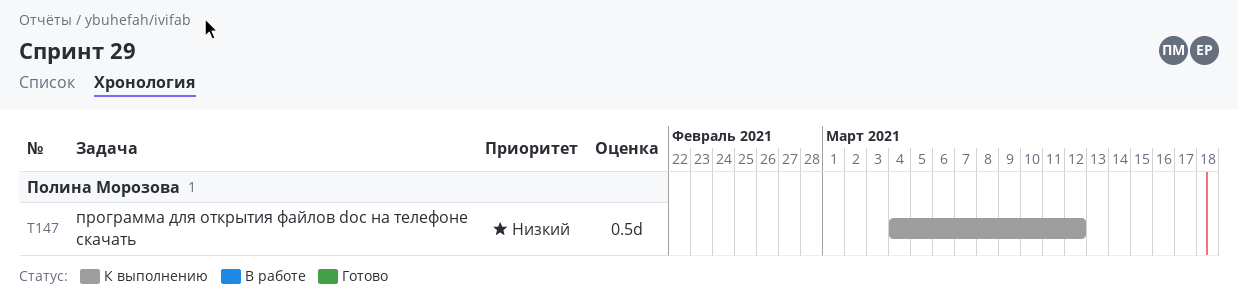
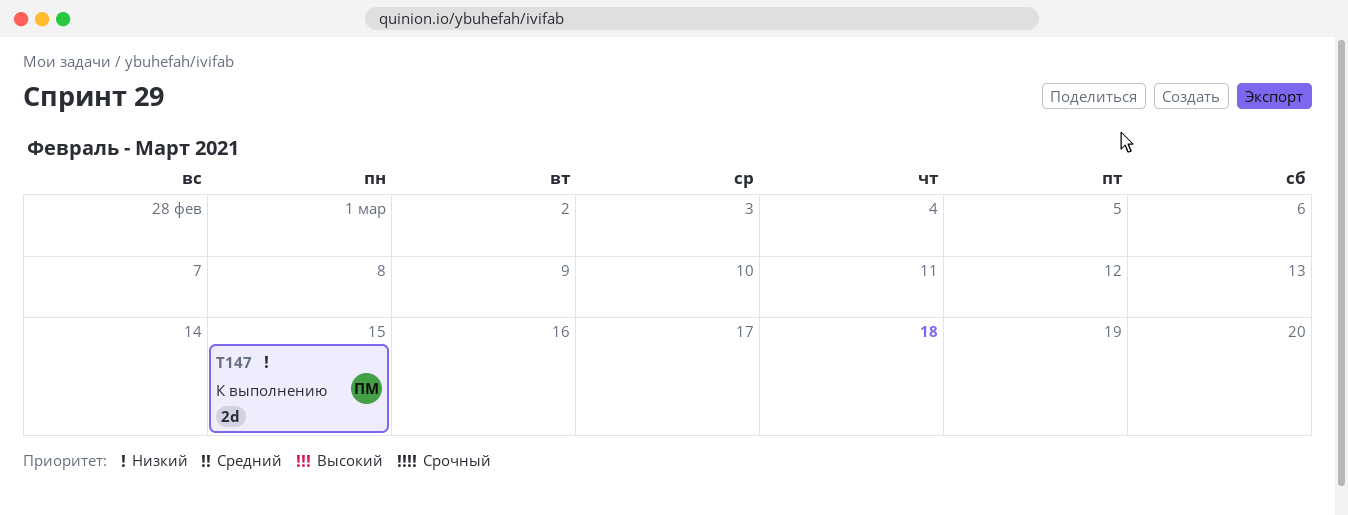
T147, estimate: 0.5d -> 2d
T147, due: Mar 12 -> Mar 15

